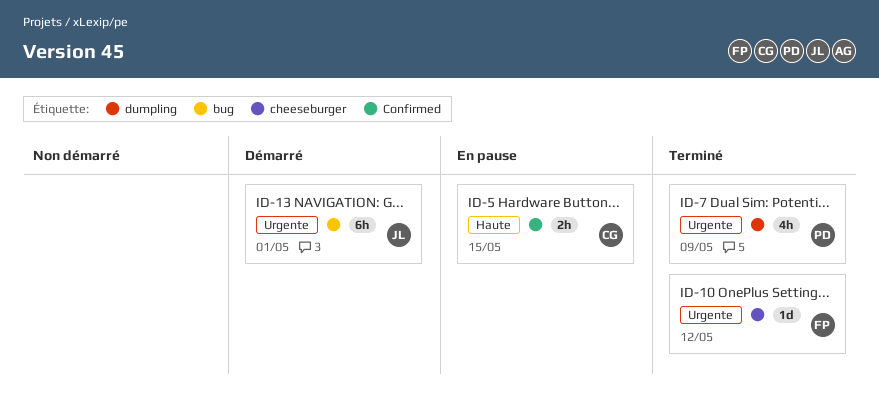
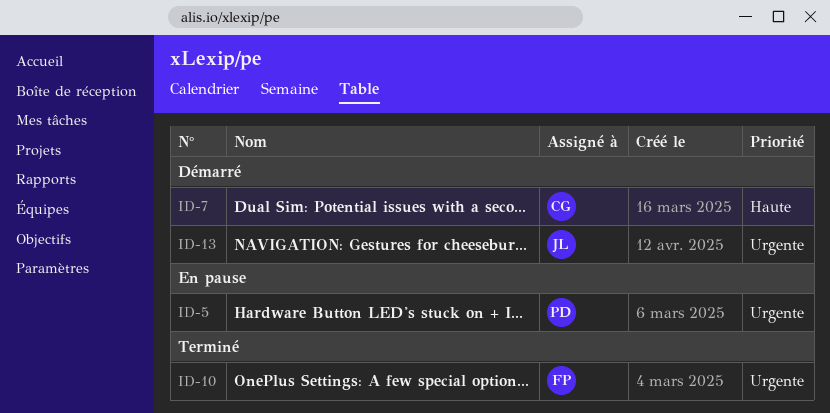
ID-5, owner: CG -> PD
ID-5, priority: Haute -> Urgente
ID-7, status: Terminé -> Démarré
ID-7, owner: PD -> CG
ID-7, priority: Urgente -> Haute

